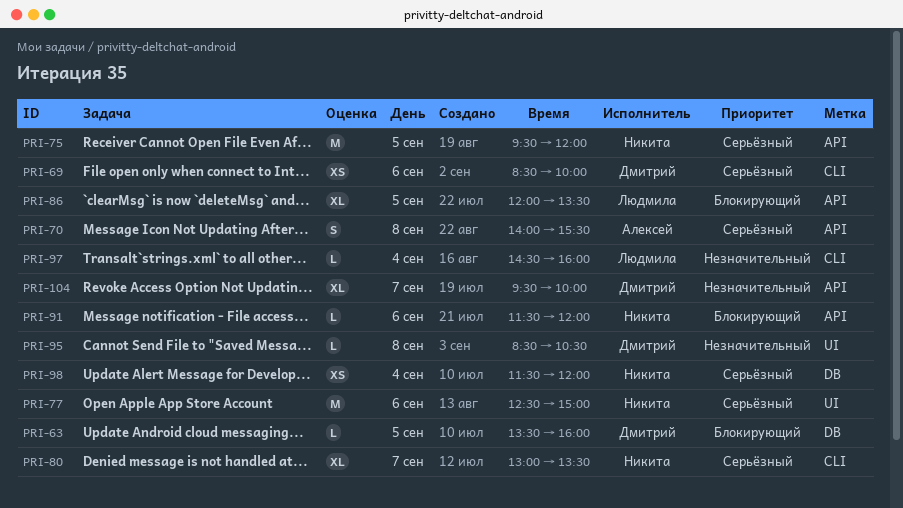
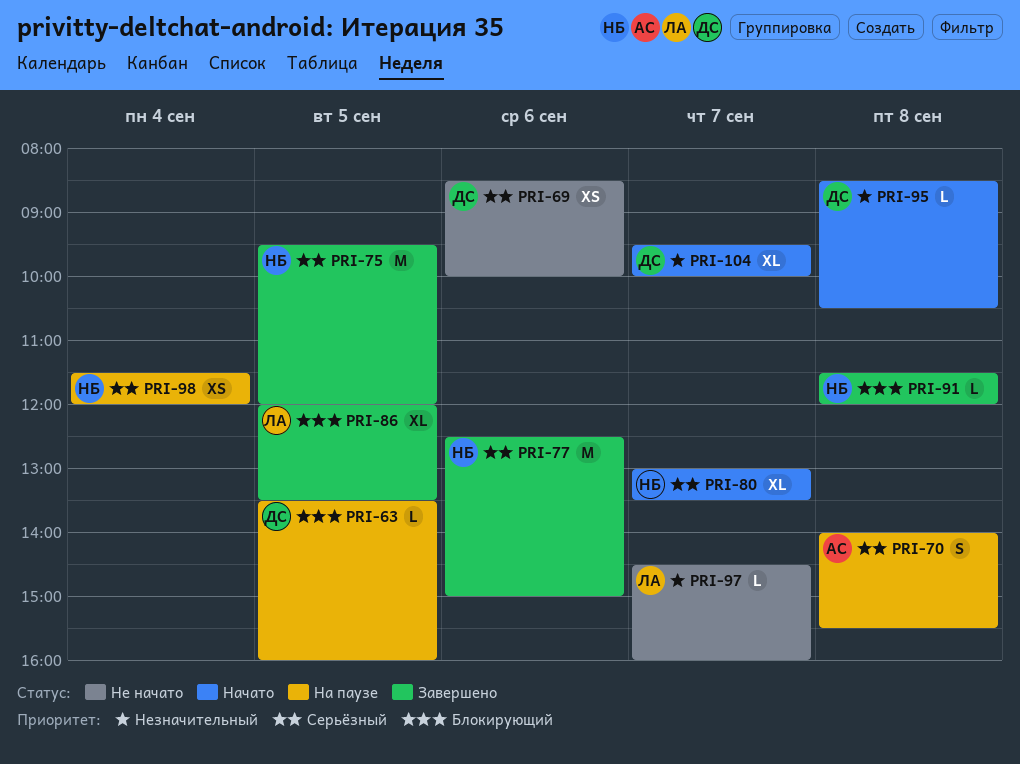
PRI-91, day: Sep 6 -> Sep 8
PRI-97, day: Sep 4 -> Sep 7

